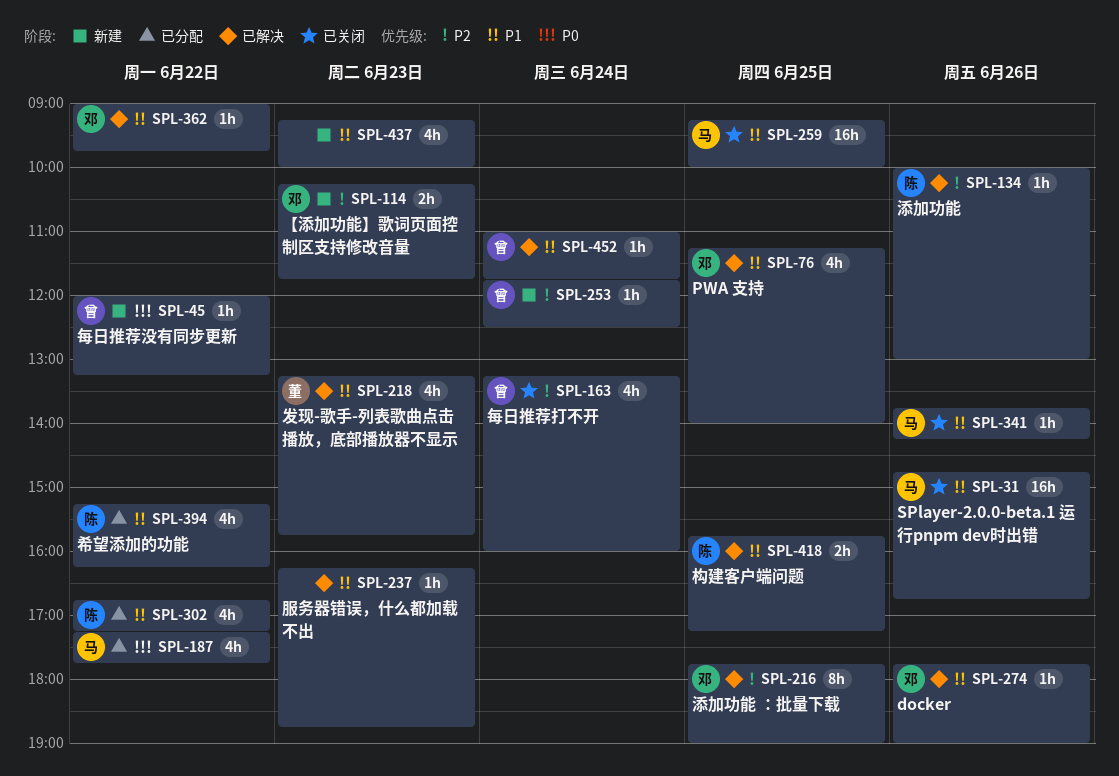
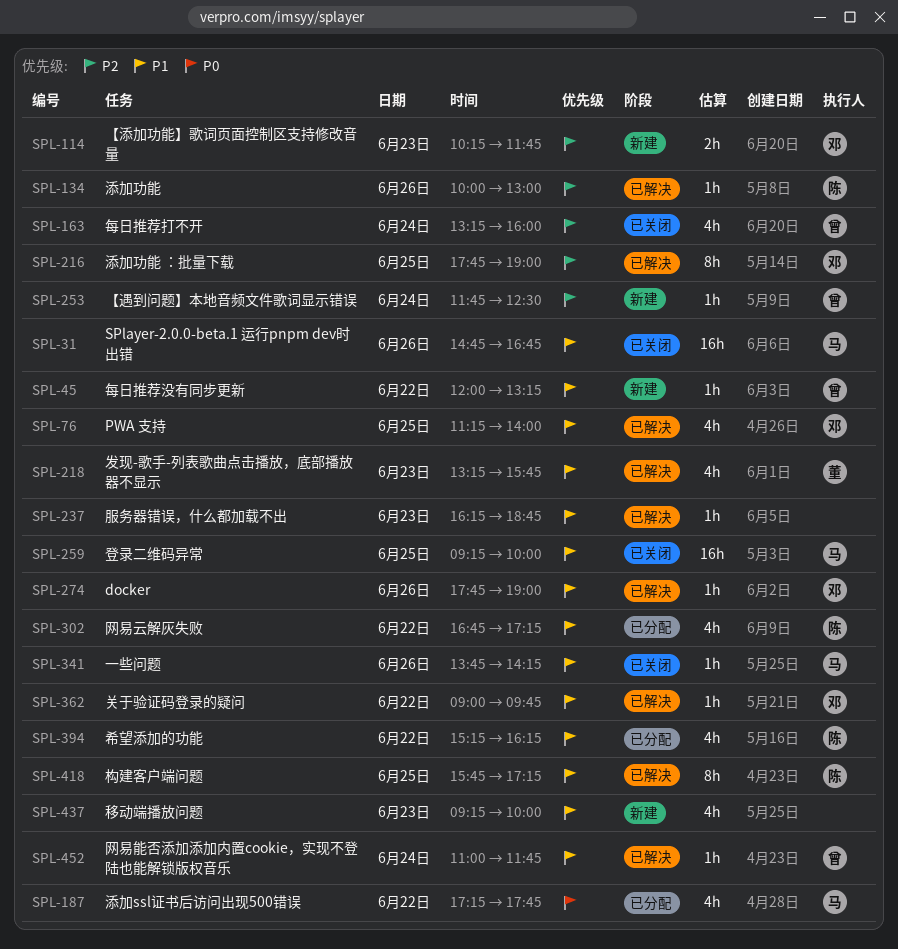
SPL-45, priority: P0 -> P1
SPL-418, estimate: 2h -> 8h

